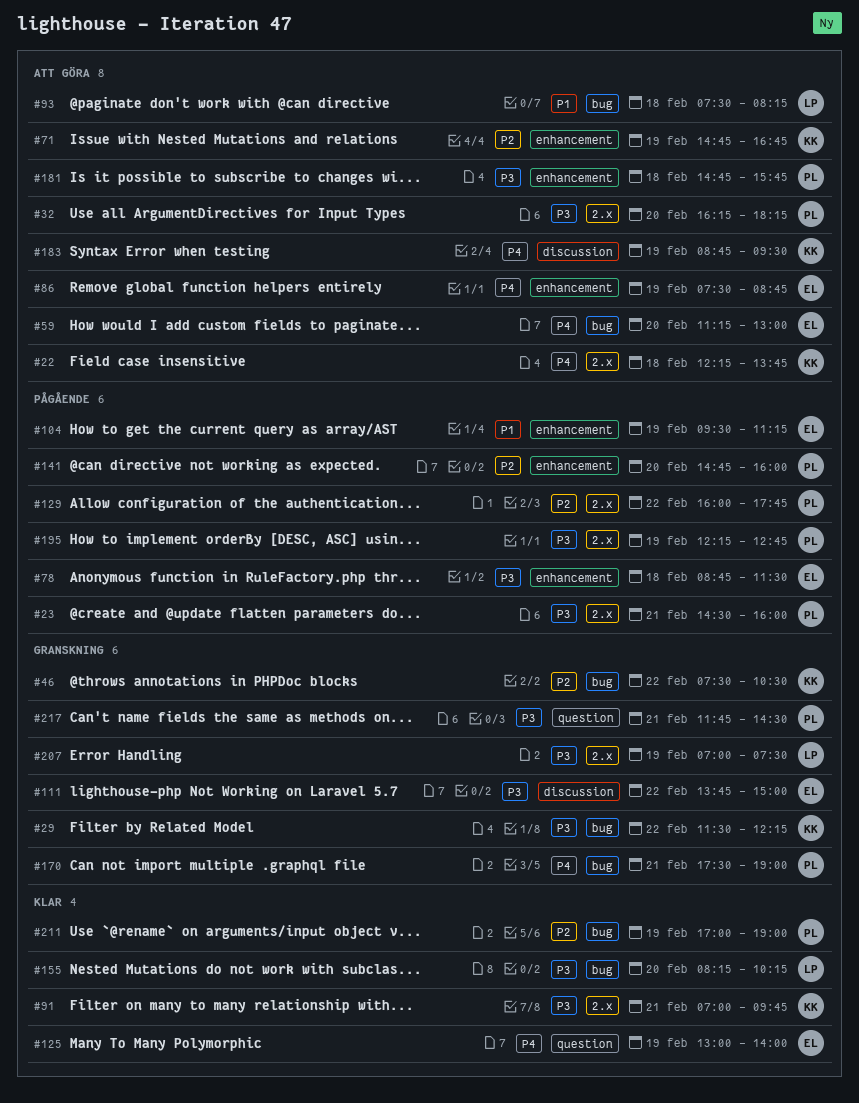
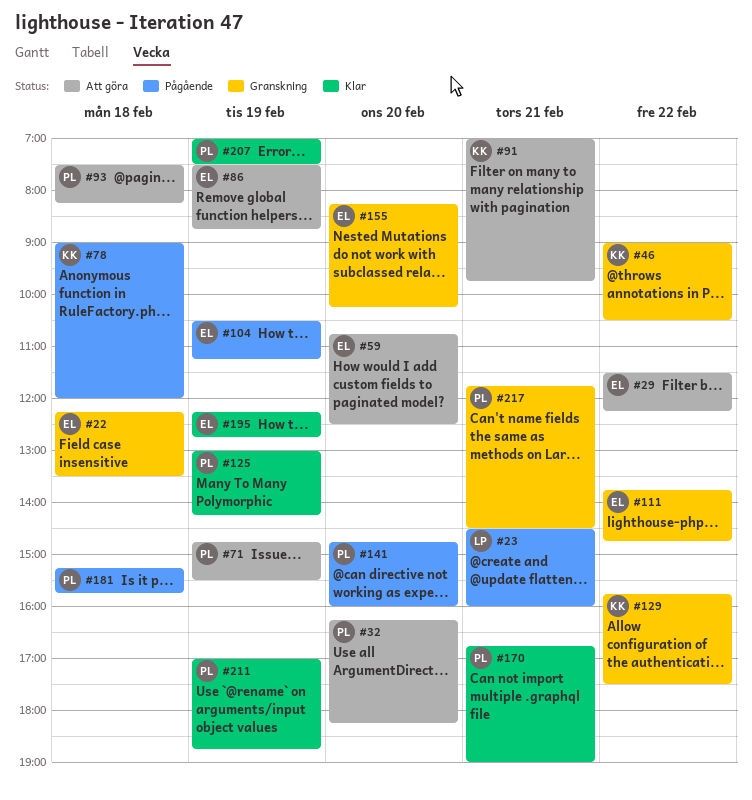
#22, status: Att göra -> Granskning
#22, owner: KK -> EL
#22, ends: 13:45 -> 13:30
#23, owner: PL -> LP
#29, status: Granskning -> Att göra
#29, owner: KK -> EL
#46, begins: 07:30 -> 09:00
#59, begins: 11:15 -> 10:45
#59, ends: 13:00 -> 12:30
#71, owner: KK -> PL
#71, ends: 16:45 -> 15:30
#78, owner: EL -> KK
#78, begins: 08:45 -> 09:00
#78, ends: 11:30 -> 12:00
#91, status: Klar -> Att göra
#93, owner: LP -> PL
#104, begins: 09:30 -> 10:30
#111, ends: 15:00 -> 14:45
#125, owner: EL -> PL
#125, ends: 14:00 -> 14:15
#129, status: Pågående -> Granskning
#129, owner: PL -> KK
#129, begins: 16:00 -> 15:45
#129, ends: 17:45 -> 17:30
#155, status: Klar -> Granskning
#155, owner: LP -> EL
#170, status: Granskning -> Klar
#170, begins: 17:30 -> 16:45
#181, status: Att göra -> Pågående
#181, begins: 14:45 -> 15:15
#183: present -> none
#195, status: Pågående -> Klar
#195, owner: PL -> EL
#207, status: Granskning -> Klar
#207, owner: LP -> PL
#211, ends: 19:00 -> 18:45

